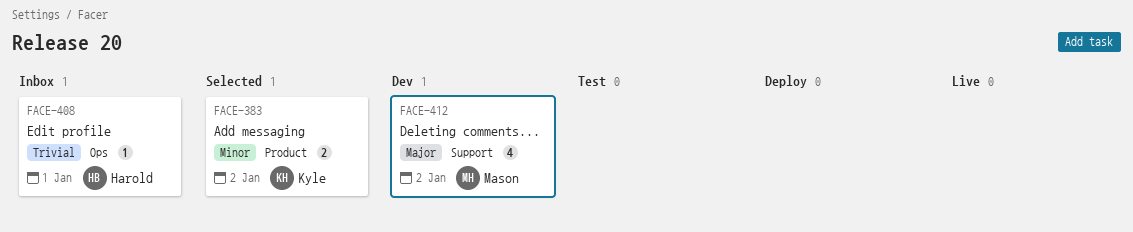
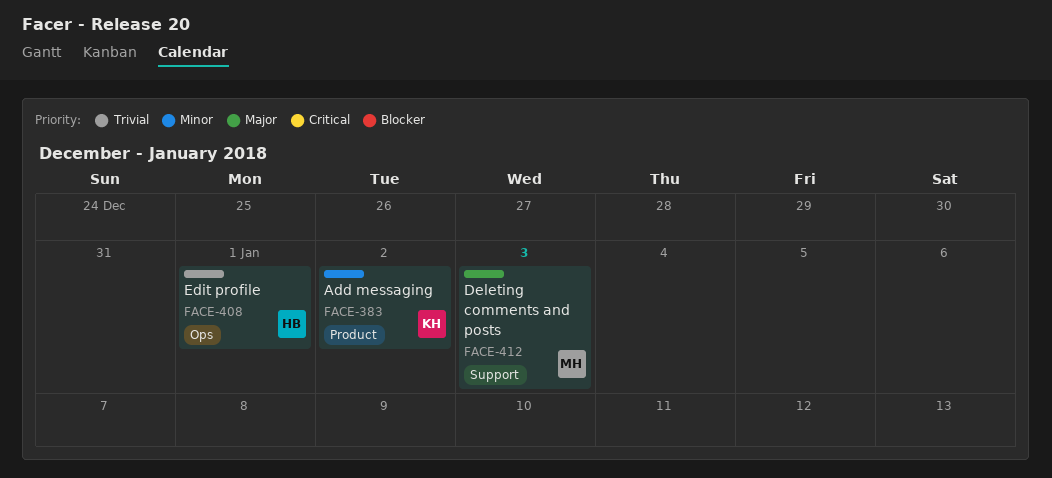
FACE-412, due: Jan 2 -> Jan 3

